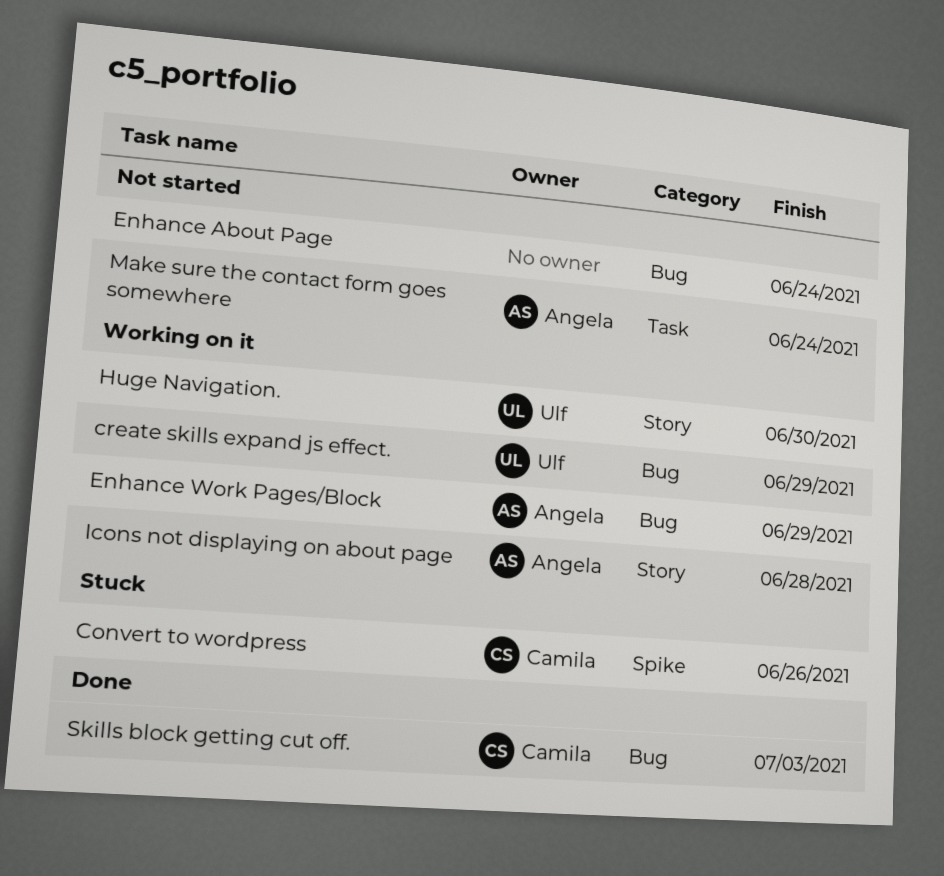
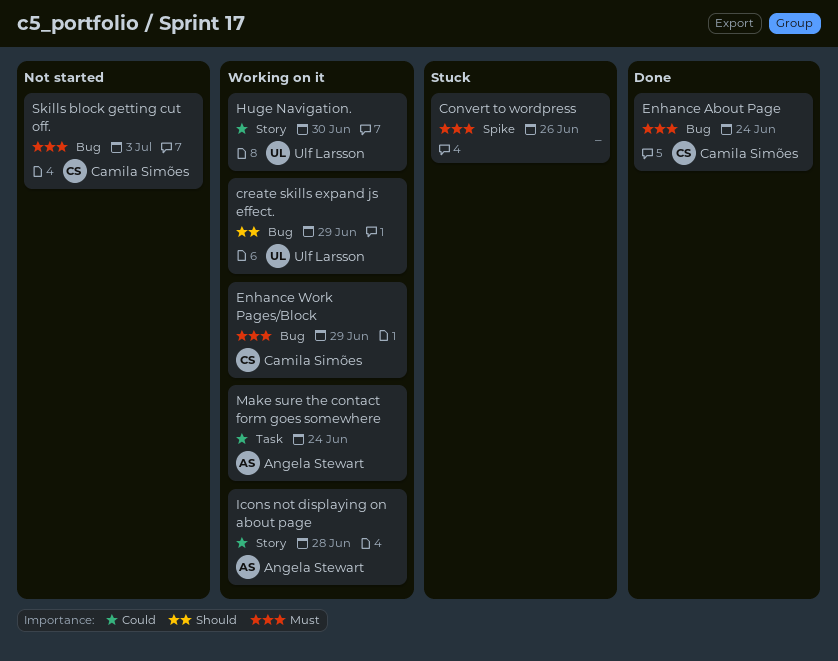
Convert to wordpress, owner: Camila Simões -> none
Enhance About Page, status: Not started -> Done
Enhance About Page, owner: none -> Camila Simões
Enhance Work Pages/Block, owner: Angela Stewart -> Camila Simões
Make sure the contact form goes somewhere, status: Not started -> Working on it
Skills block getting cut off., status: Done -> Not started

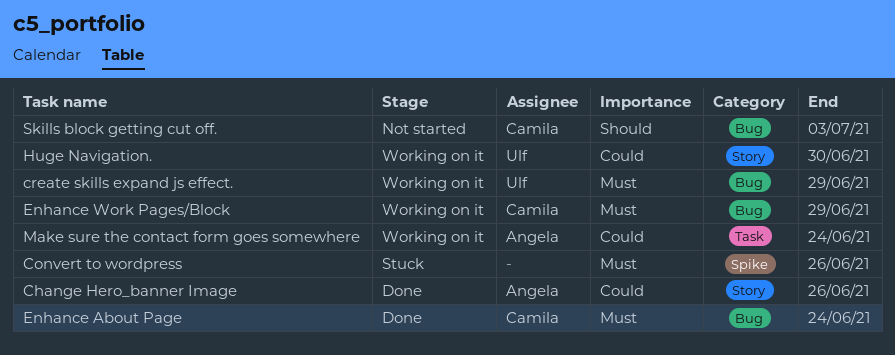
Change Hero_banner Image: none -> present
create skills expand js effect., priority: Should -> Must
Icons not displaying on about page: present -> none
Skills block getting cut off., priority: Must -> Should

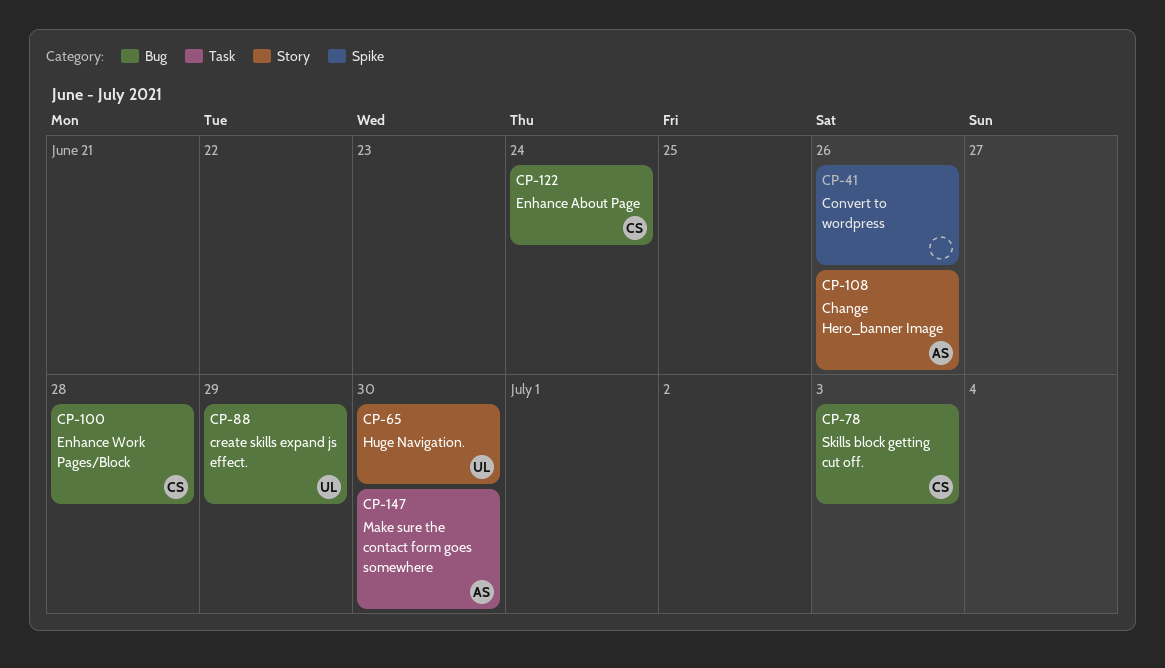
Enhance Work Pages/Block, due: Jun 29 -> Jun 28
Make sure the contact form goes somewhere, due: Jun 24 -> Jun 30

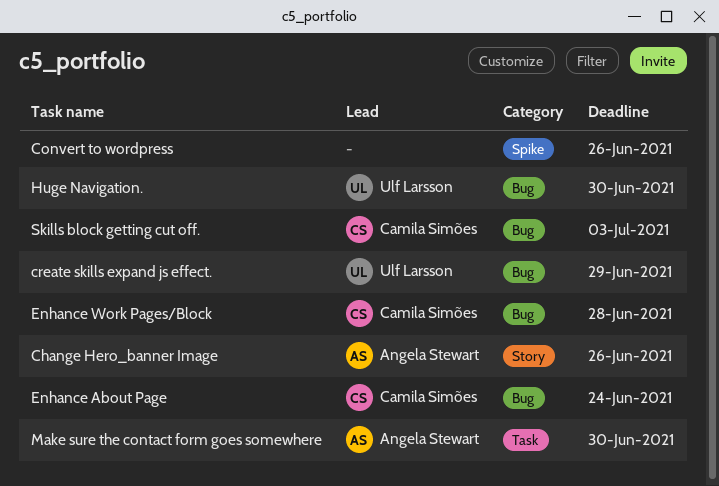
Huge Navigation., label: Story -> Bug

